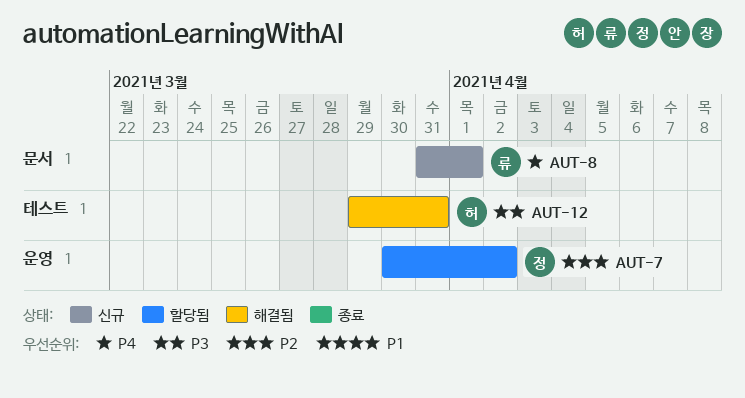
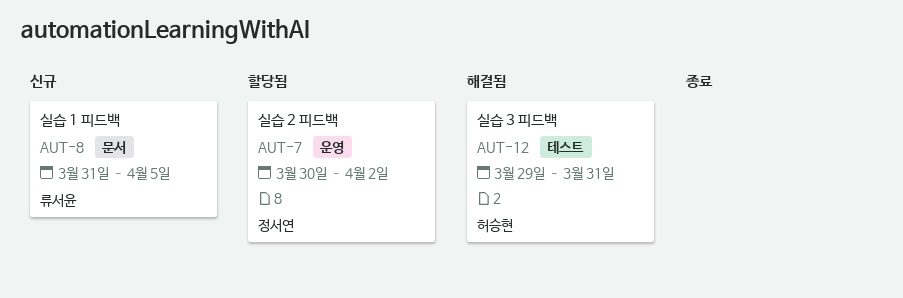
AUT-8, due: Apr 1 -> Apr 5

